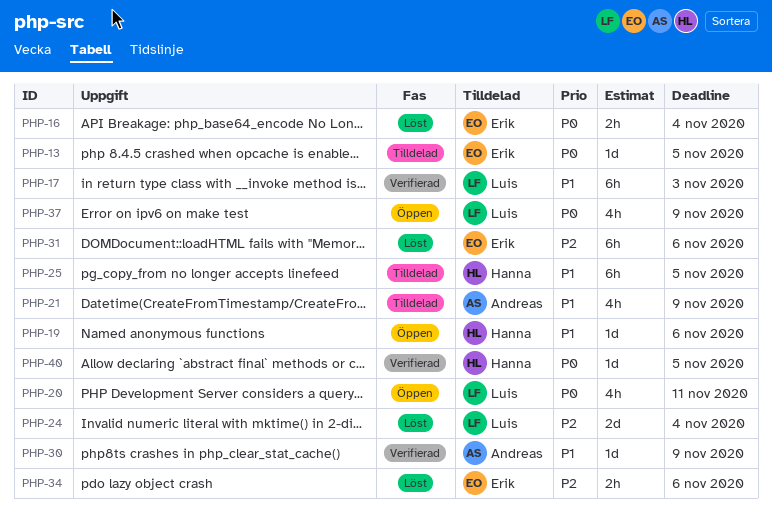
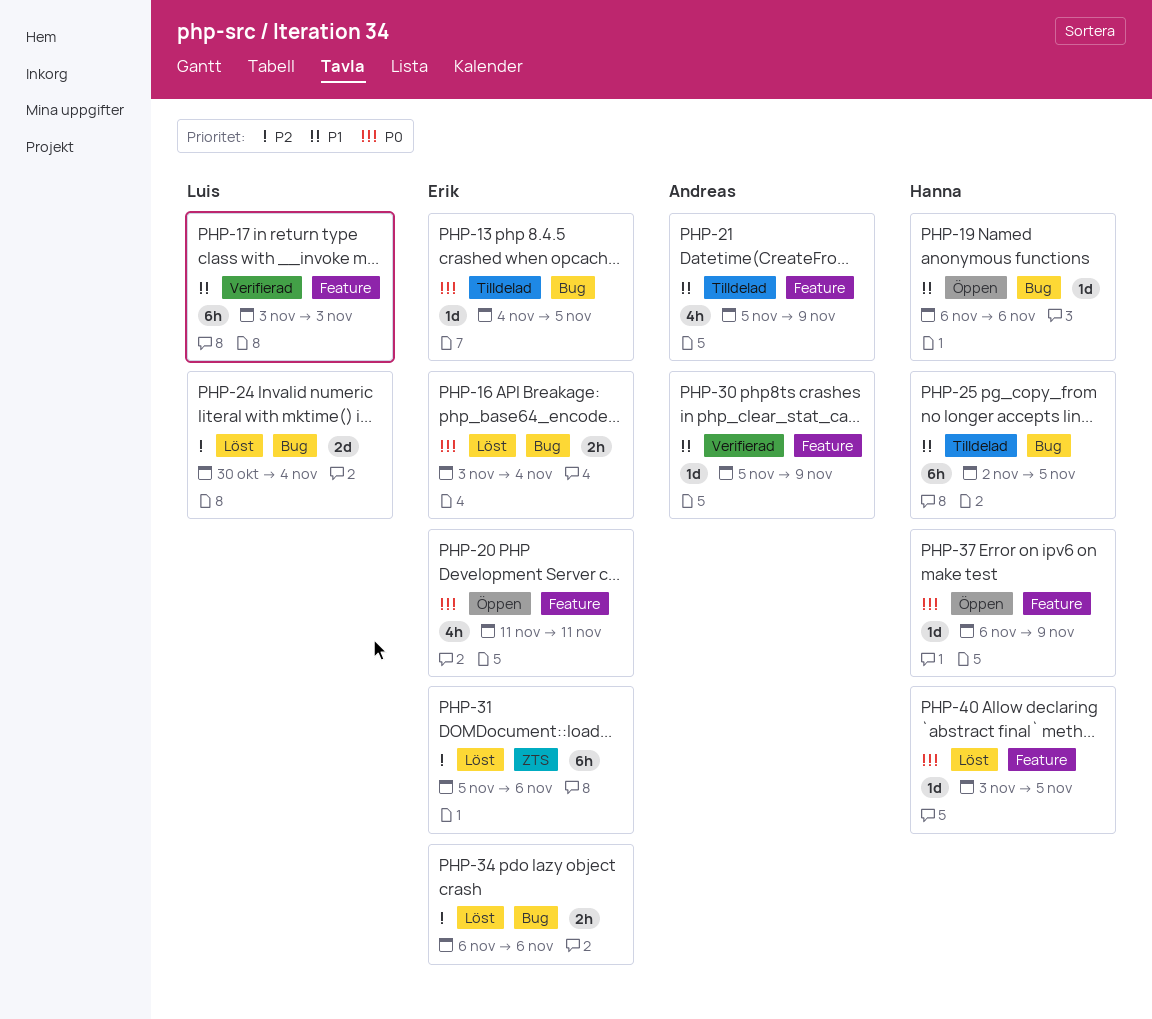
PHP-20, owner: Luis -> Erik
PHP-37, owner: Luis -> Hanna
PHP-37, estimate: 4h -> 1d
PHP-40, status: Verifierad -> Löst

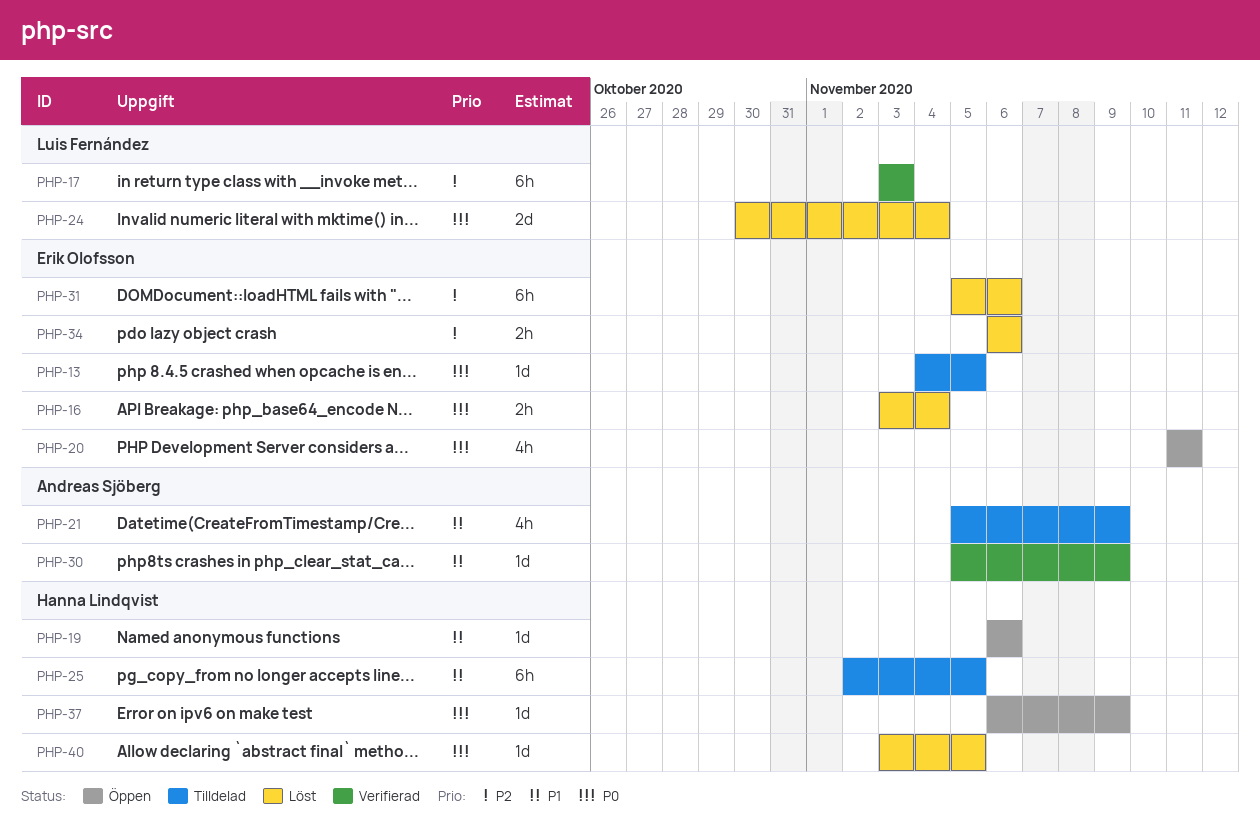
PHP-17, priority: P1 -> P2
PHP-24, priority: P2 -> P0

